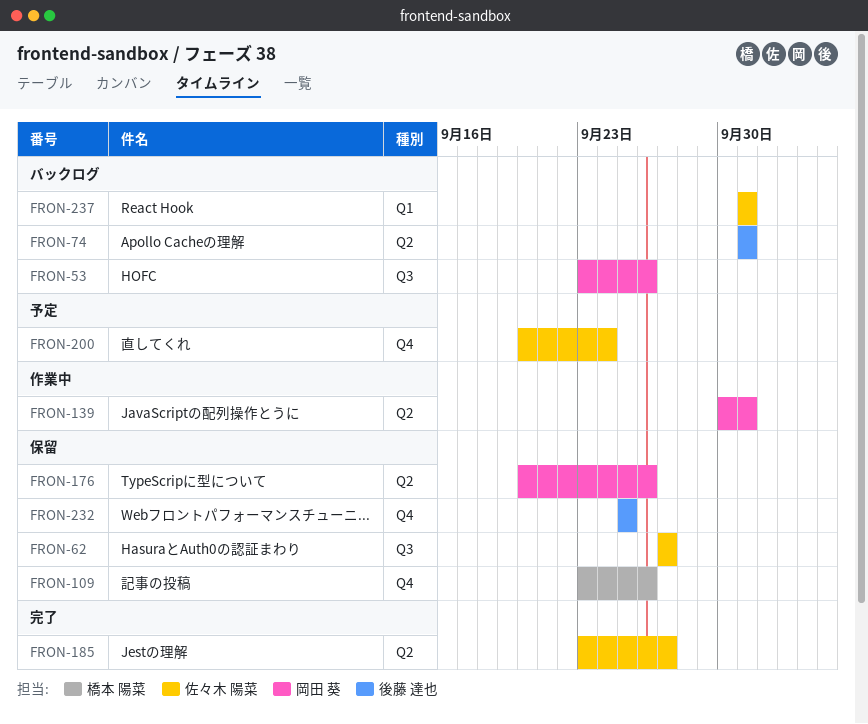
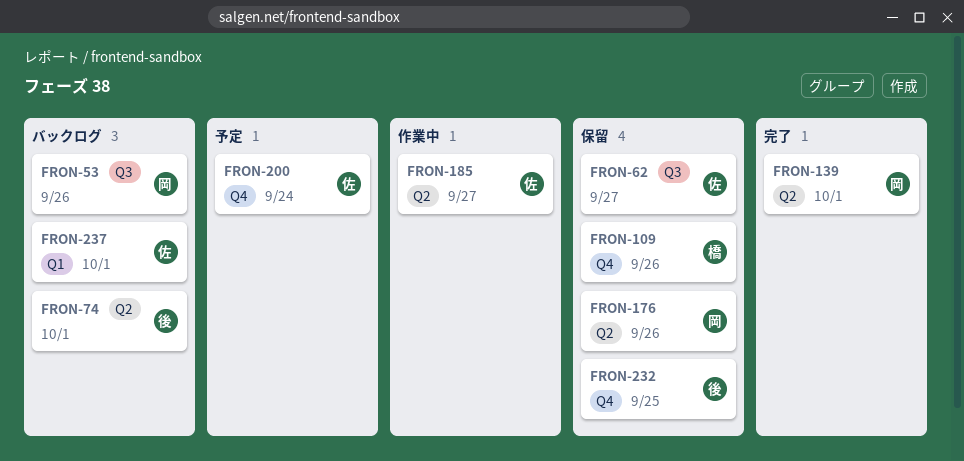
FRON-139, status: 作業中 -> 完了
FRON-185, status: 完了 -> 作業中

